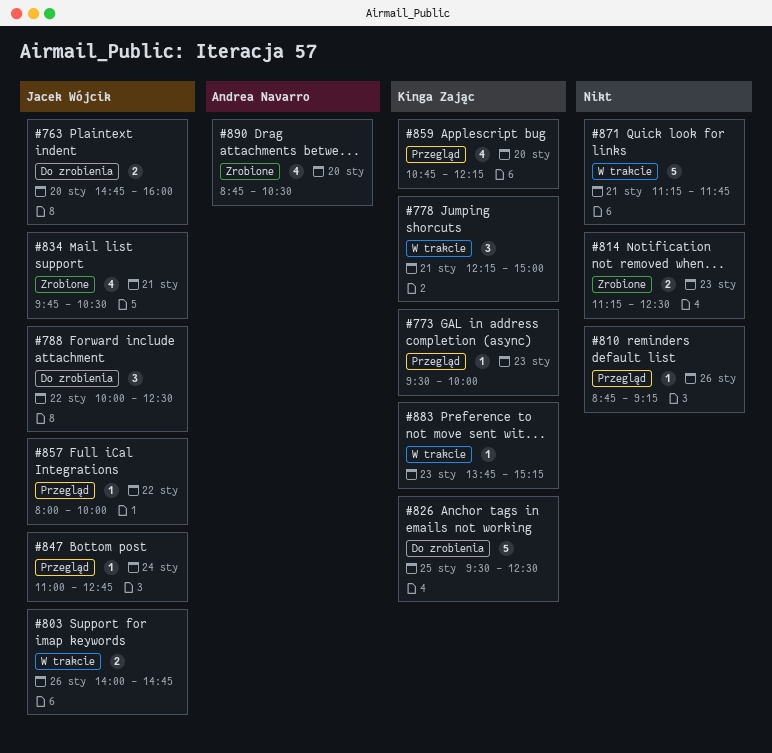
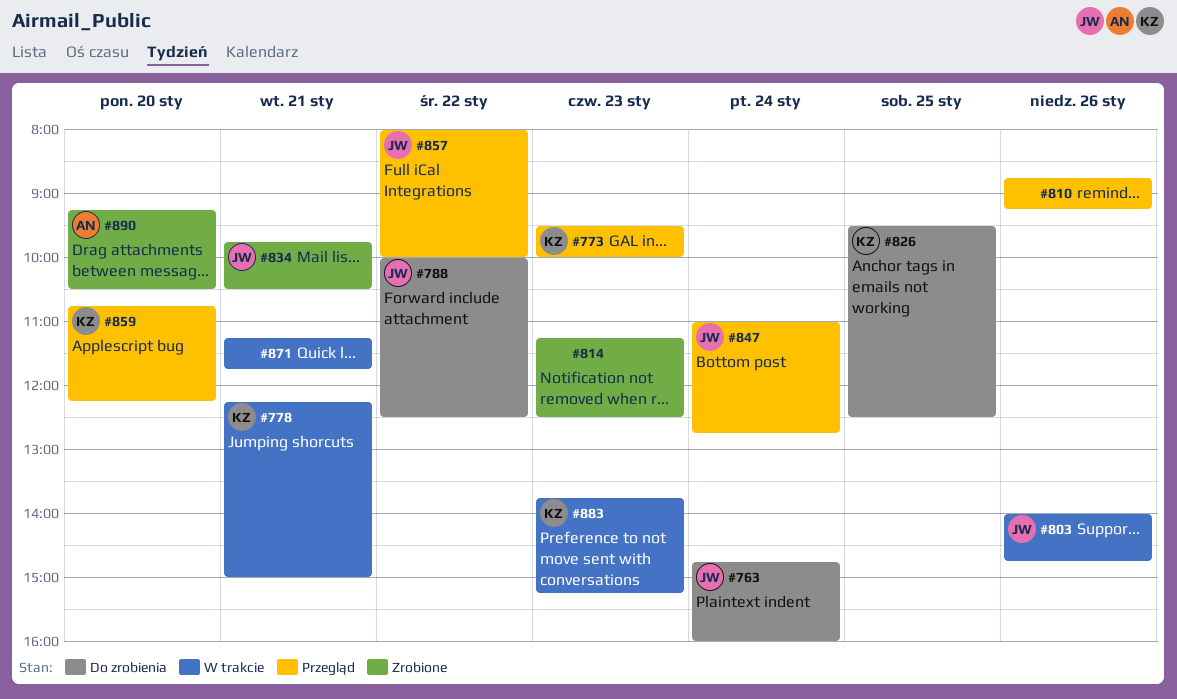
#763, day: Jan 20 -> Jan 24
#890, begins: 08:45 -> 09:15

